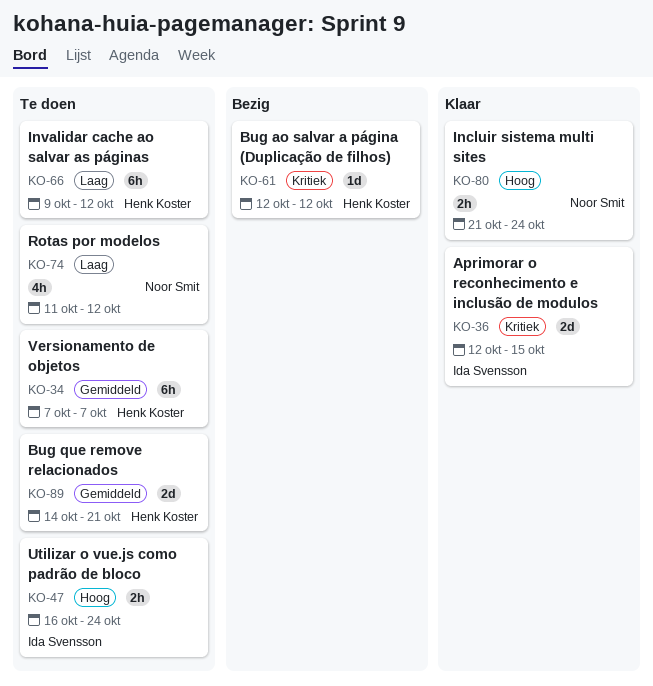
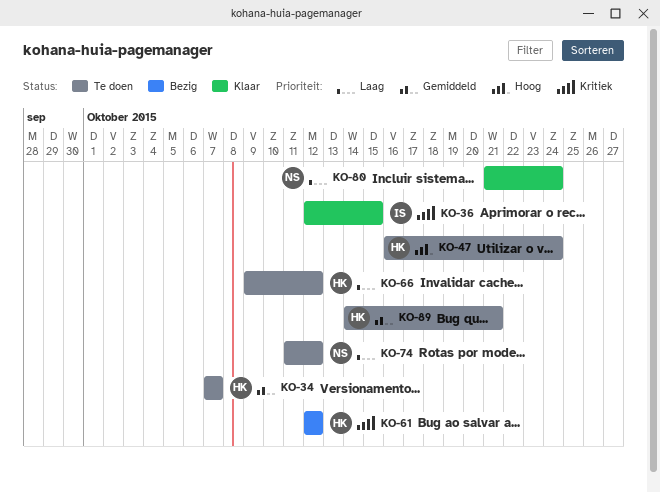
KO-47, owner: Ida Svensson -> Henk Koster
KO-80, priority: Hoog -> Laag

